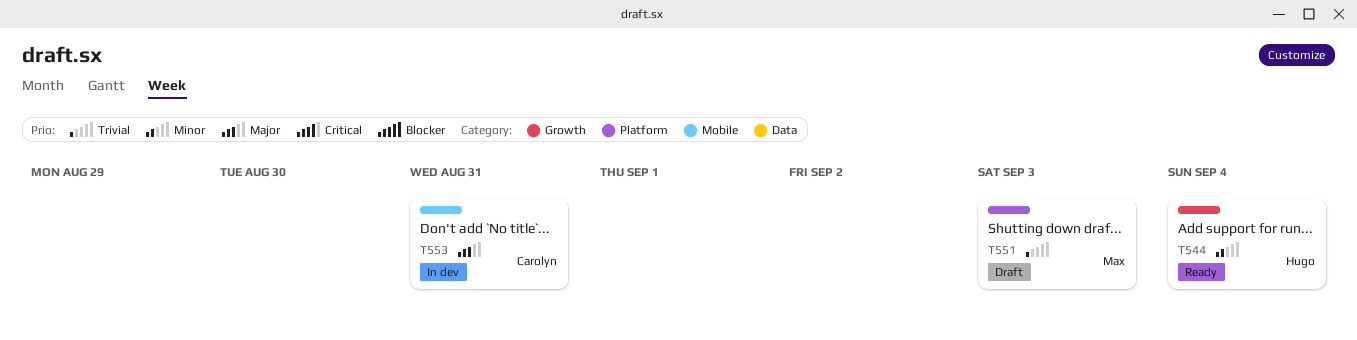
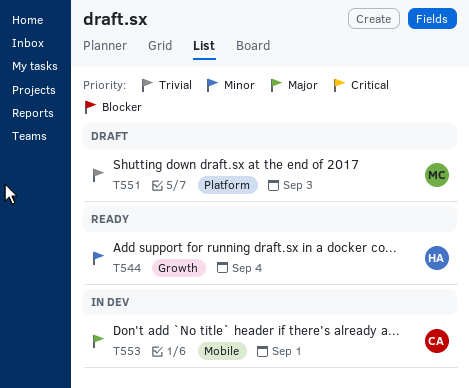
T553, due: Aug 31 -> Sep 1

